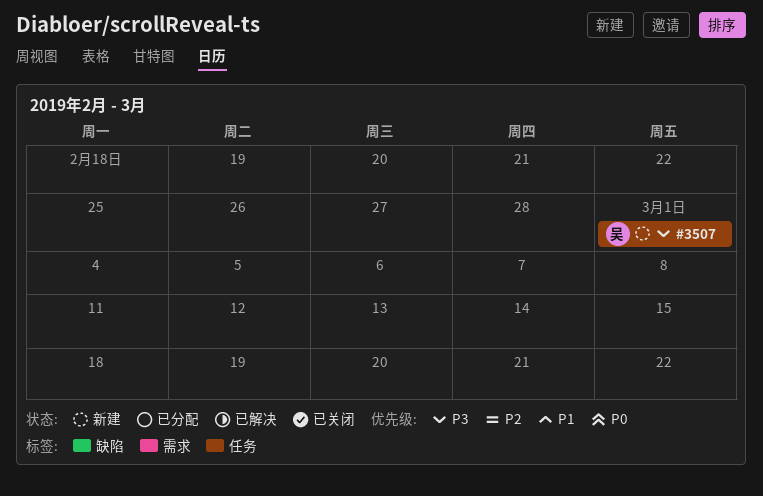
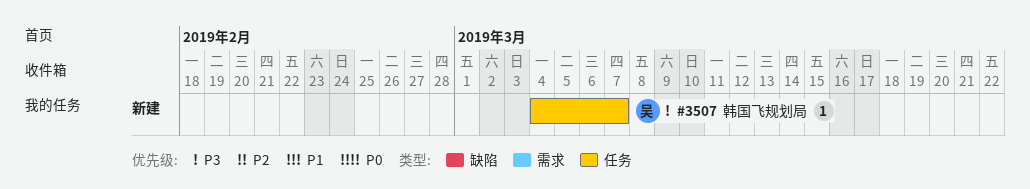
#3507, start: Mar 1 -> Mar 4
#3507, due: Mar 1 -> Mar 7

